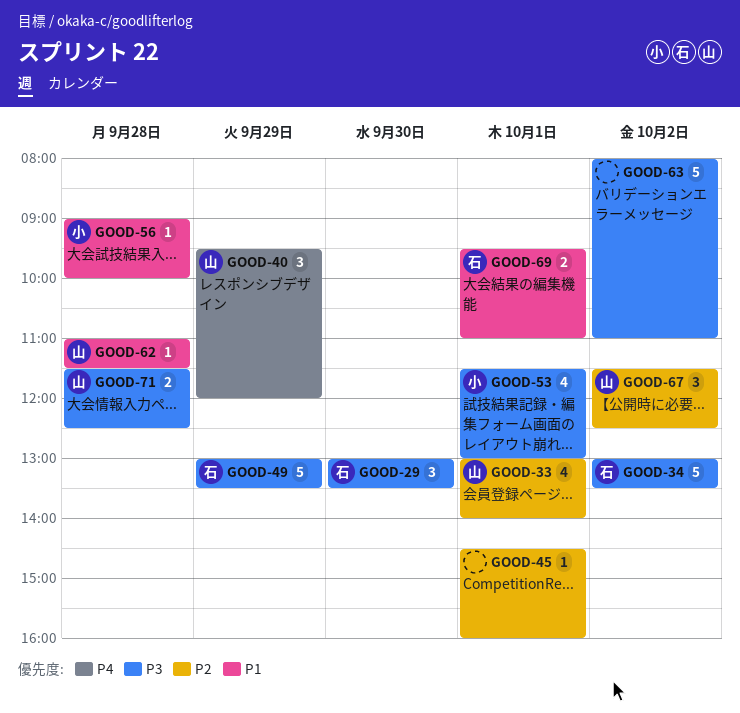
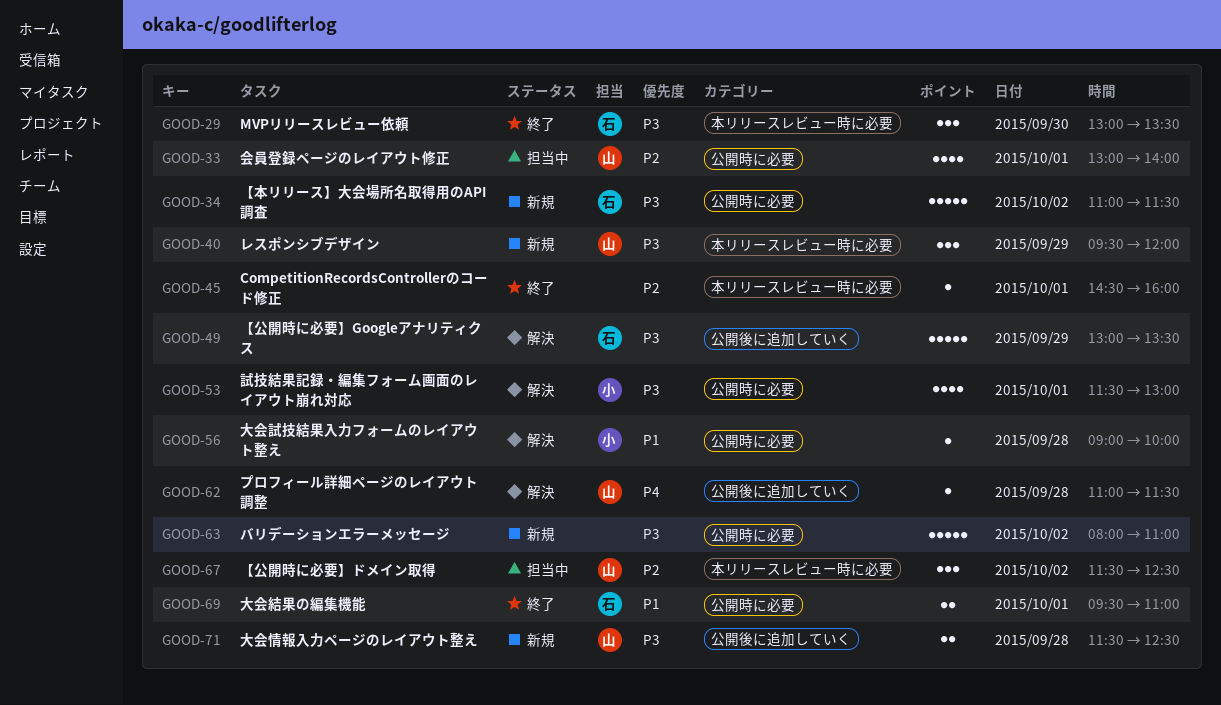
GOOD-34, begins: 13:00 -> 11:00
GOOD-34, ends: 13:30 -> 11:30
GOOD-40, priority: P4 -> P3
GOOD-62, priority: P1 -> P4

